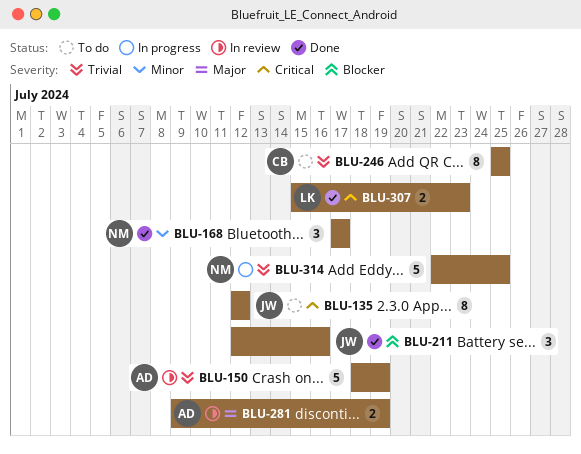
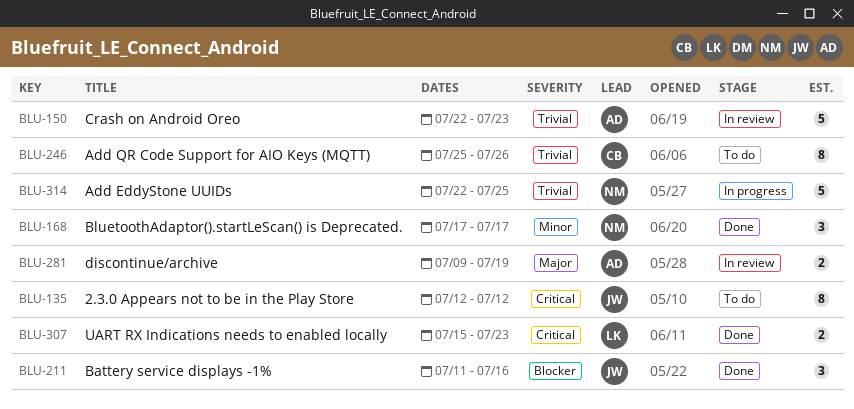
BLU-150, start: Jul 18 -> Jul 22
BLU-150, due: Jul 19 -> Jul 23
BLU-211, start: Jul 12 -> Jul 11
BLU-246, due: Jul 25 -> Jul 26

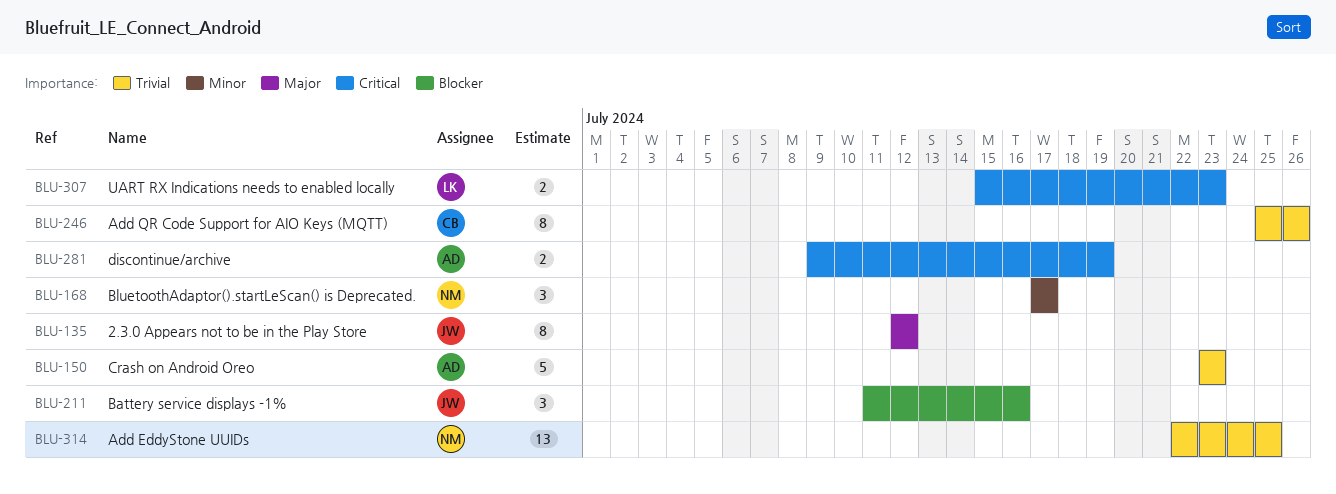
BLU-135, priority: Critical -> Major
BLU-150, start: Jul 22 -> Jul 23
BLU-281, priority: Major -> Critical
BLU-314, estimate: 5 -> 13

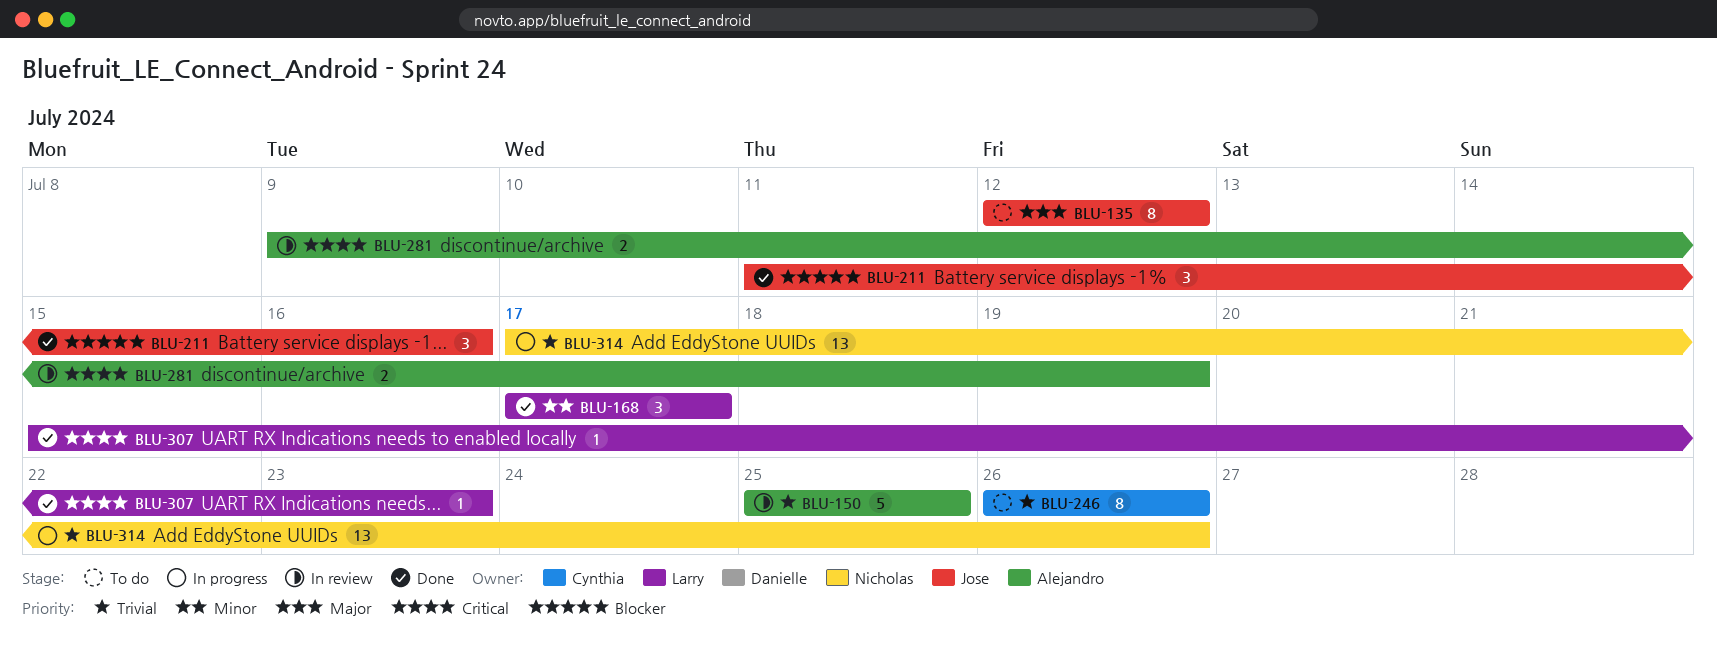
BLU-150, start: Jul 23 -> Jul 25
BLU-150, due: Jul 23 -> Jul 25
BLU-168, owner: Nicholas -> Larry
BLU-246, start: Jul 25 -> Jul 26
BLU-307, estimate: 2 -> 1
BLU-314, start: Jul 22 -> Jul 17
BLU-314, due: Jul 25 -> Jul 26

